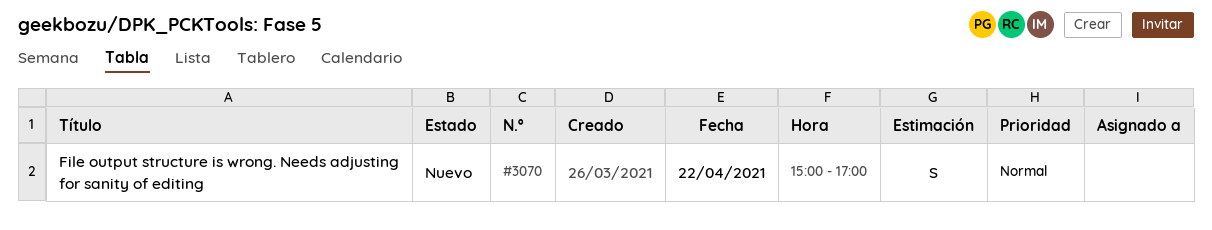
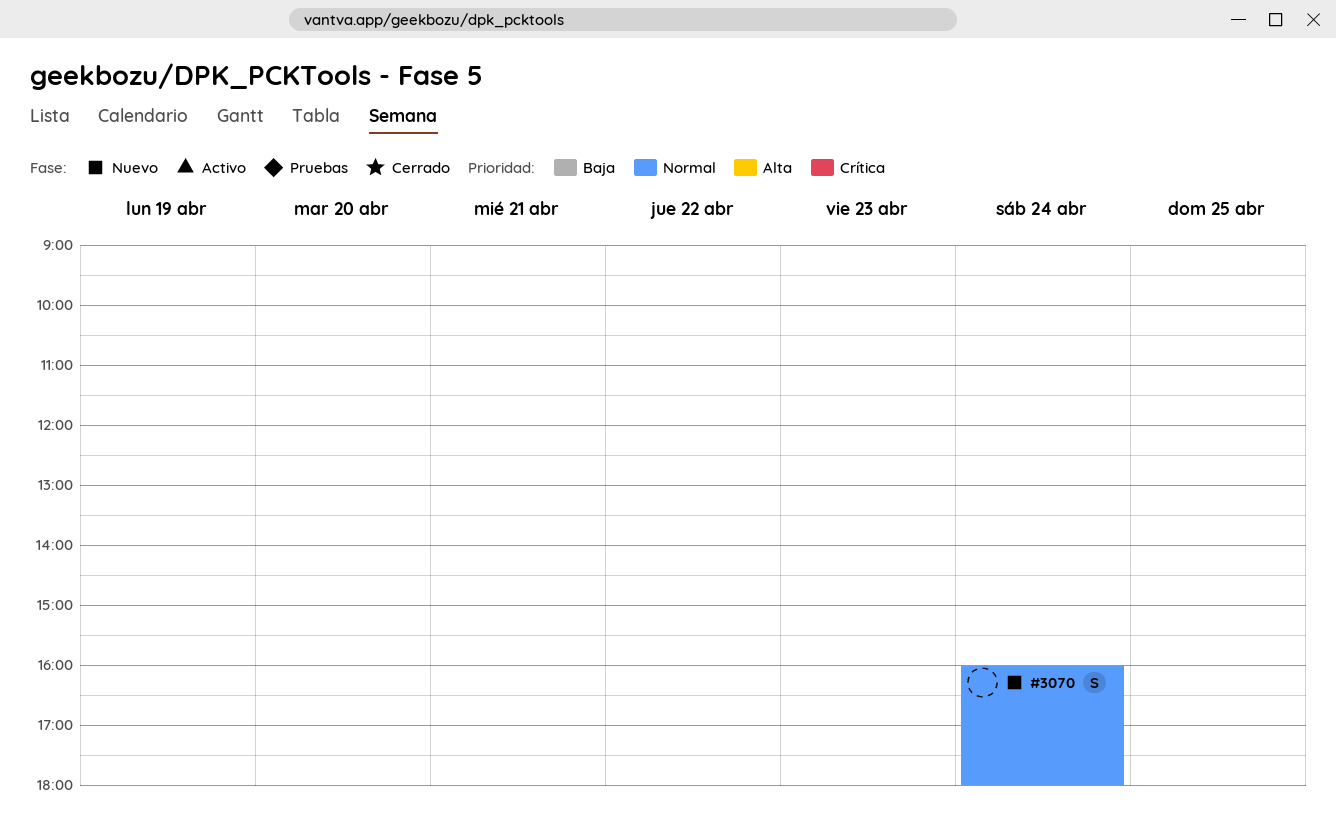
#3070, day: Apr 22 -> Apr 24
#3070, begins: 15:00 -> 16:00
#3070, ends: 17:00 -> 18:00

